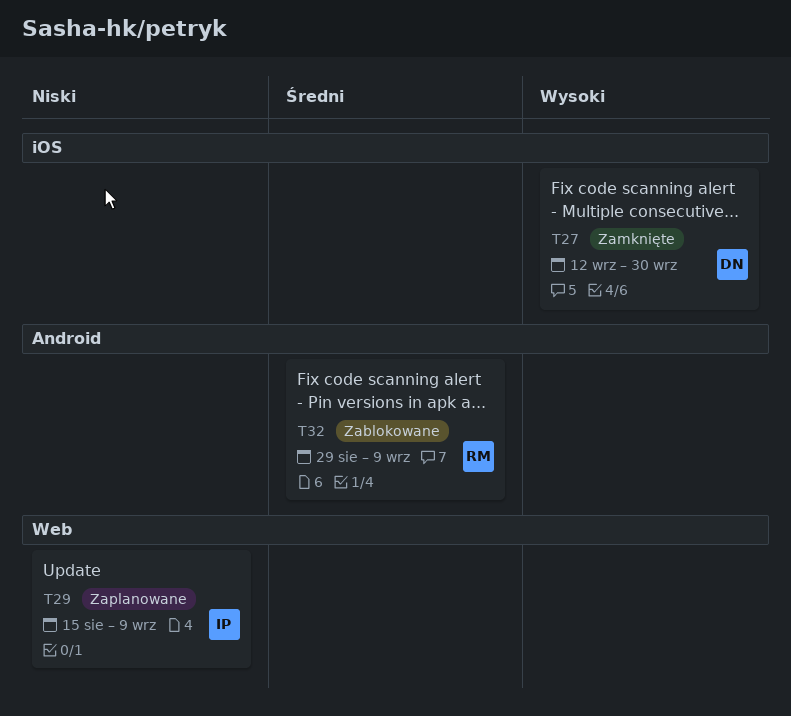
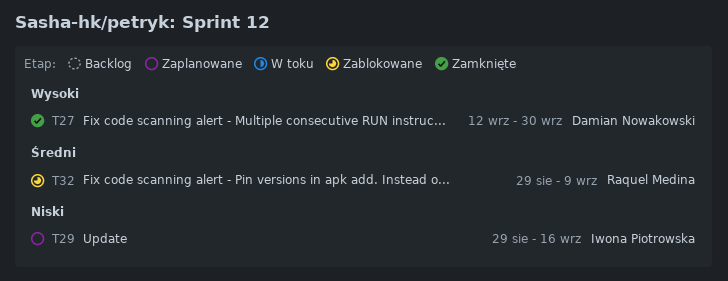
T29, start: Aug 15 -> Aug 29
T29, due: Sep 9 -> Sep 16

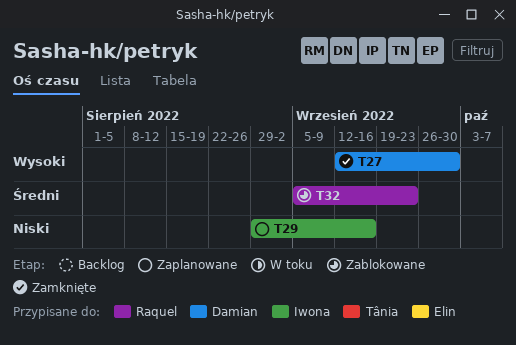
T32, start: Aug 29 -> Sep 5
T32, due: Sep 9 -> Sep 23

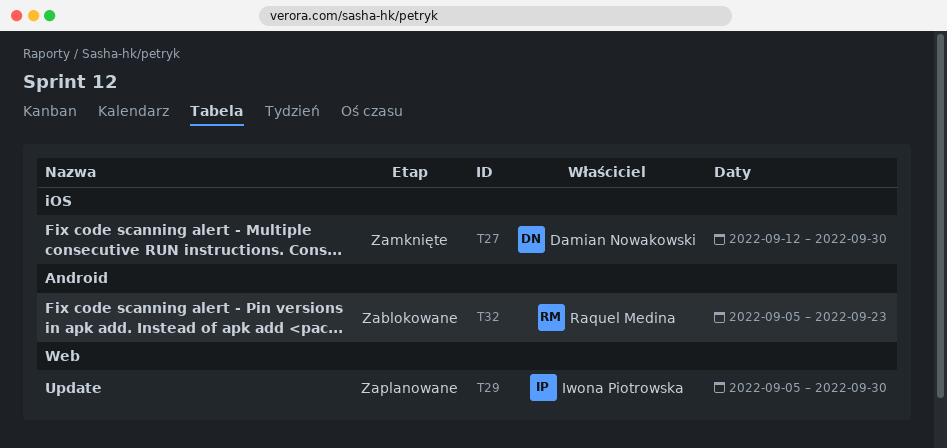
T29, start: Aug 29 -> Sep 5
T29, due: Sep 16 -> Sep 30

